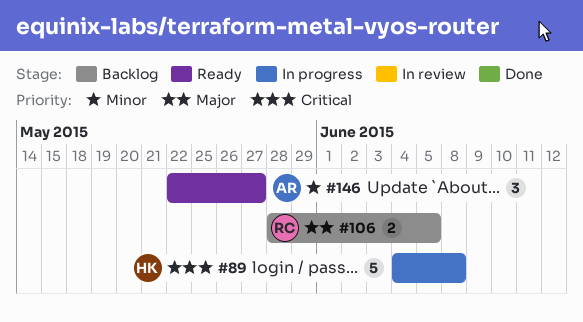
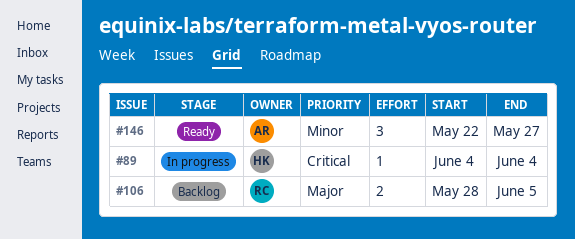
#89, estimate: 5 -> 1
#89, due: Jun 8 -> Jun 4

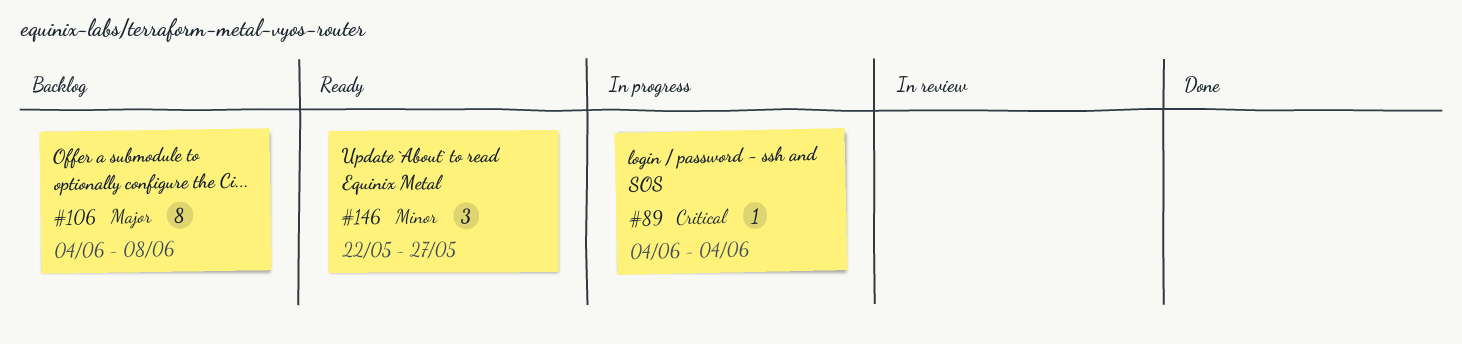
#106, estimate: 2 -> 8
#106, start: May 28 -> Jun 4
#106, due: Jun 5 -> Jun 8

